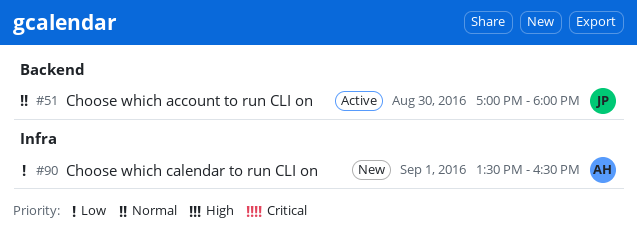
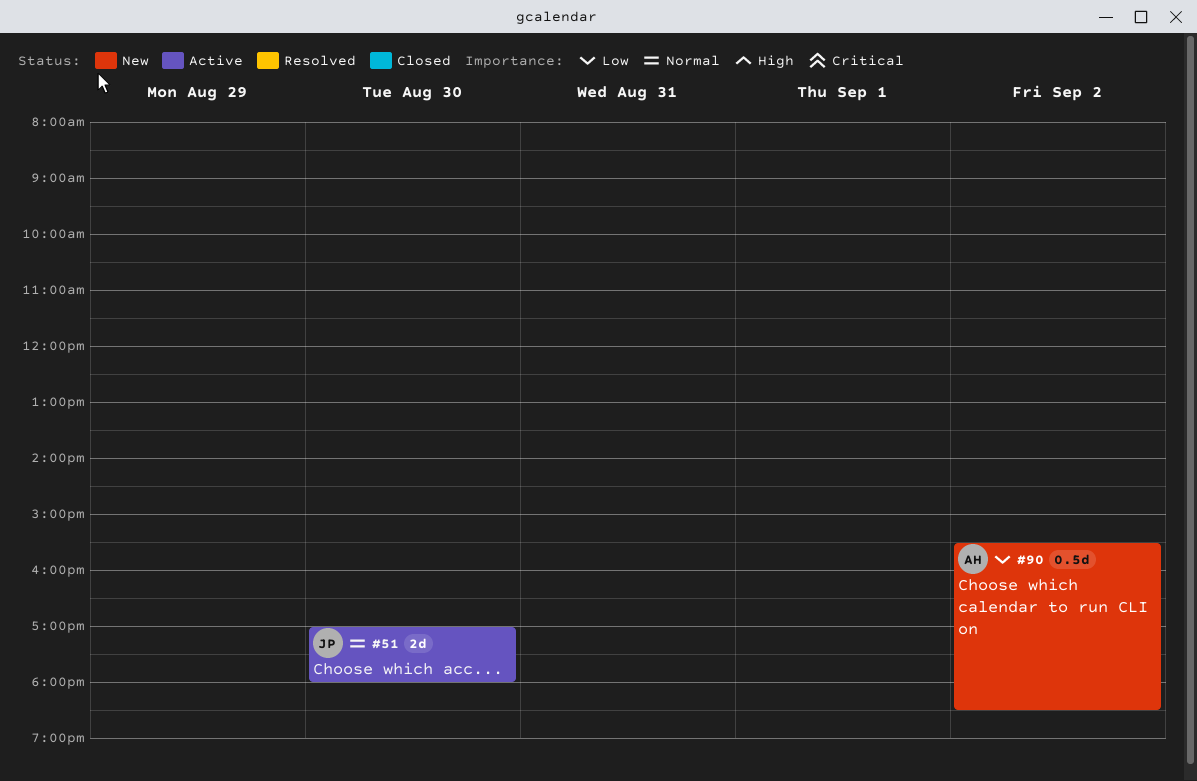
#90, day: Sep 1 -> Sep 2
#90, begins: 13:30 -> 15:30
#90, ends: 16:30 -> 18:30

